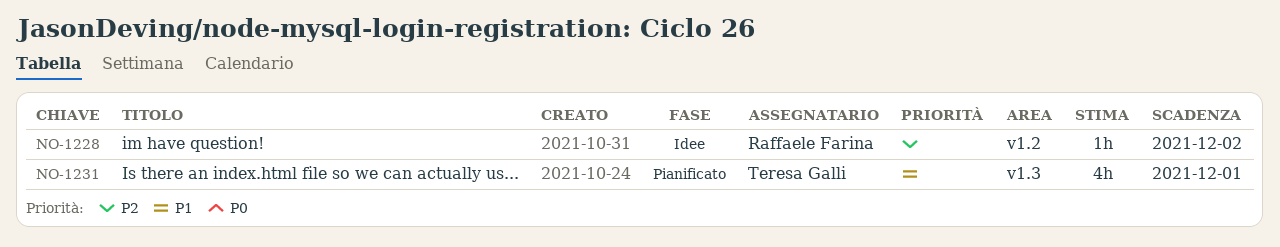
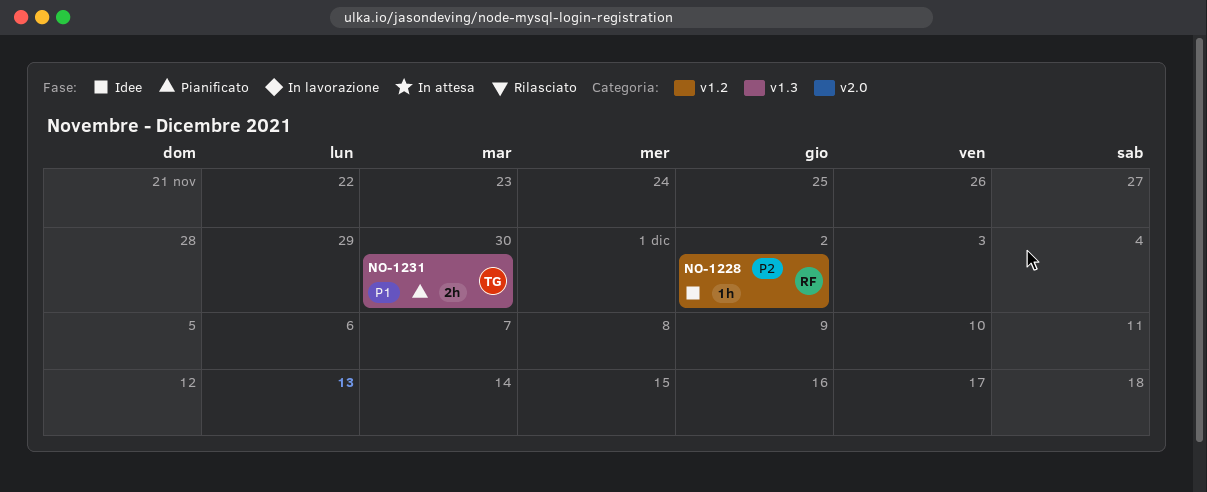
NO-1231, estimate: 4h -> 2h
NO-1231, due: Dec 1 -> Nov 30

